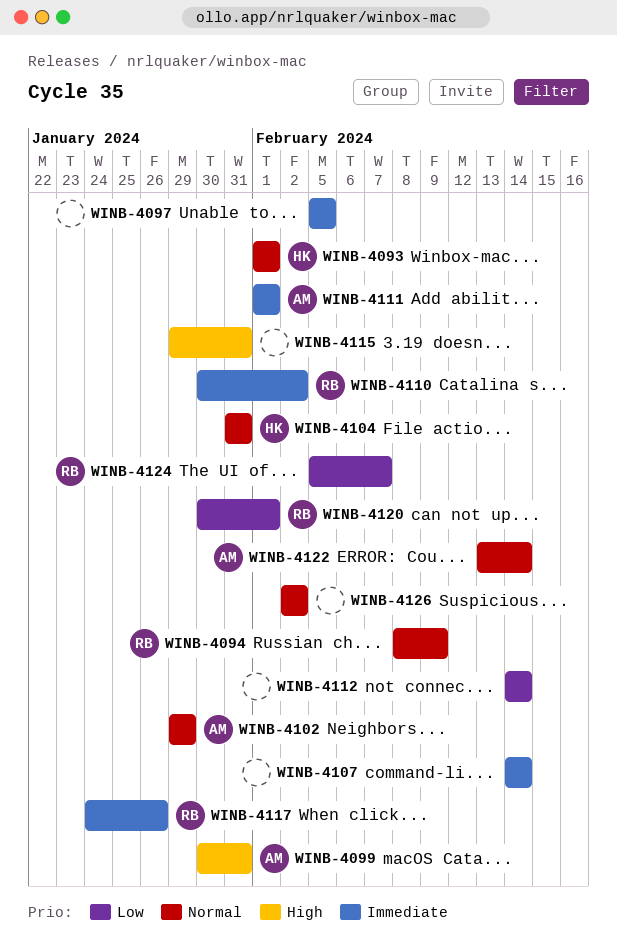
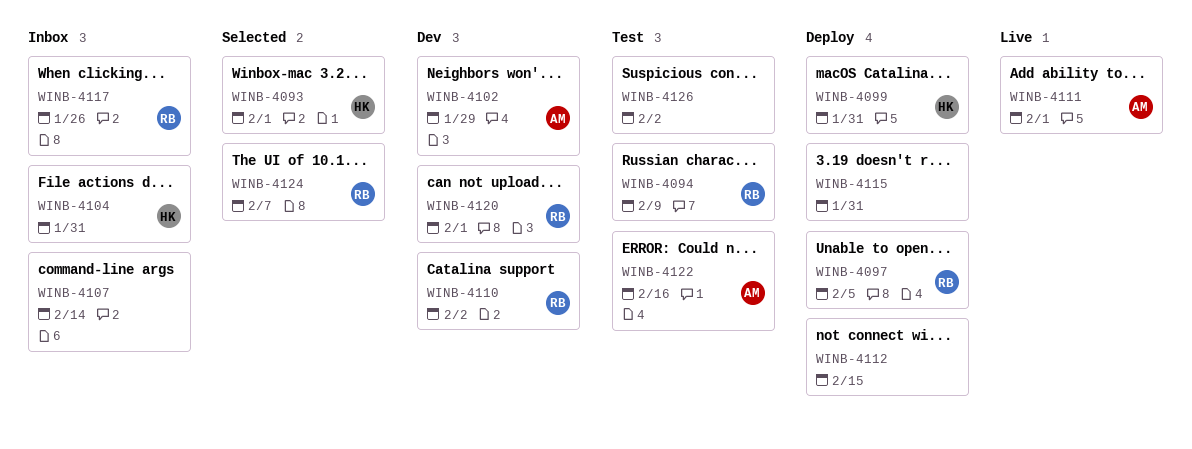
WINB-4097, owner: none -> RB
WINB-4099, owner: AM -> HK
WINB-4112, due: Feb 14 -> Feb 15
WINB-4122, due: Feb 14 -> Feb 16

